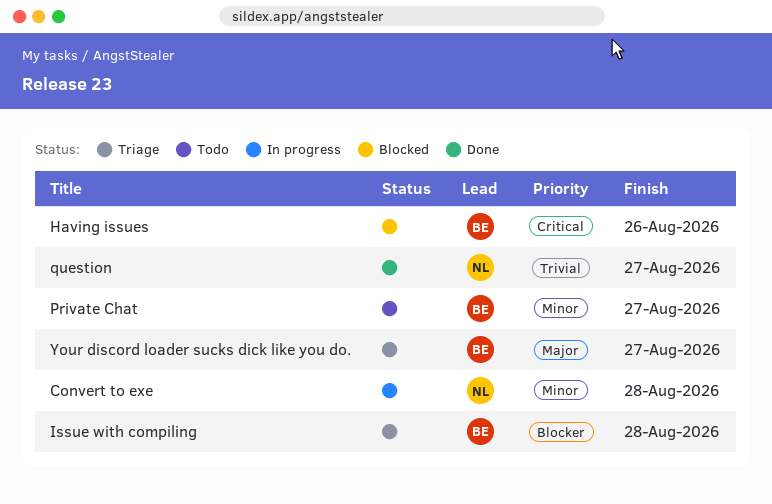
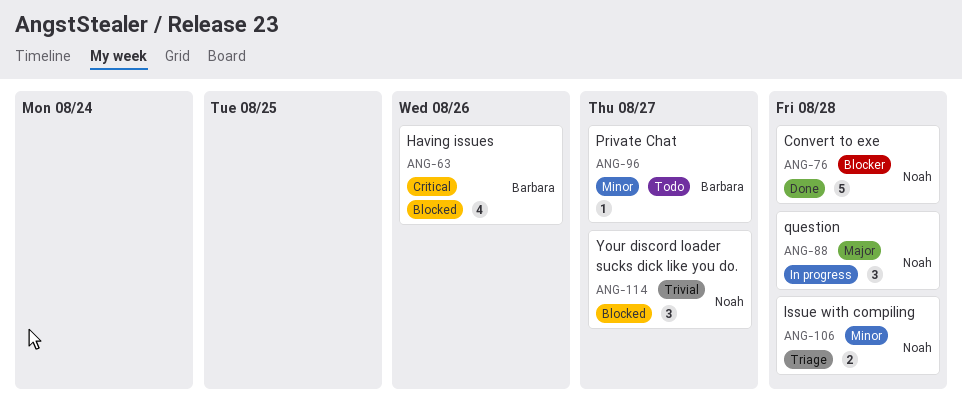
Convert to exe, status: In progress -> Done
Convert to exe, priority: Minor -> Blocker
Issue with compiling, owner: Barbara -> Noah
Issue with compiling, priority: Blocker -> Minor
question, status: Done -> In progress
question, priority: Trivial -> Major
question, due: Aug 27 -> Aug 28
Your discord loader sucks dick like you do., status: Triage -> Blocked
Your discord loader sucks dick like you do., owner: Barbara -> Noah
Your discord loader sucks dick like you do., priority: Major -> Trivial

